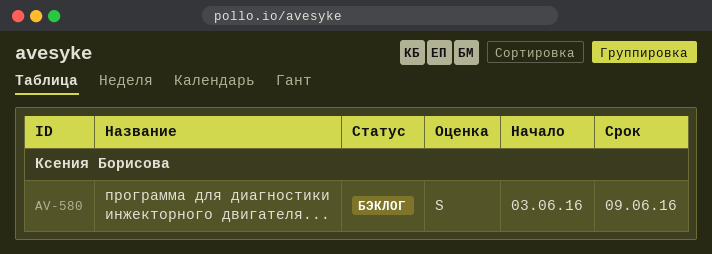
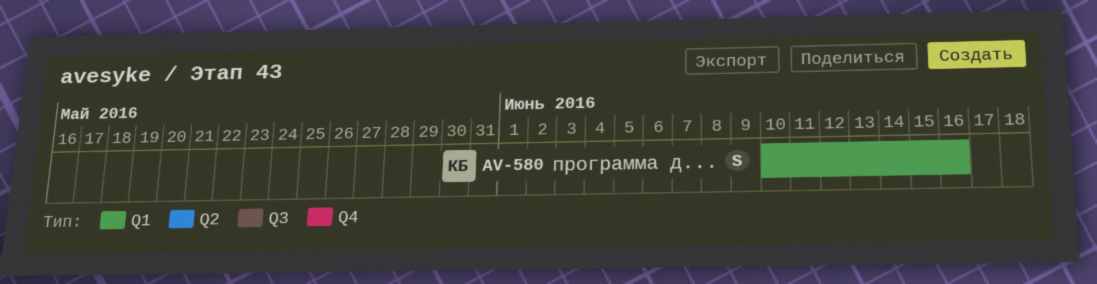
AV-580, start: Jun 3 -> Jun 10
AV-580, due: Jun 9 -> Jun 16

